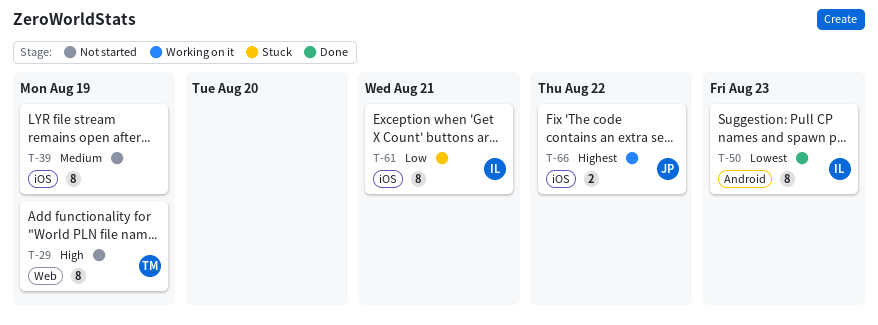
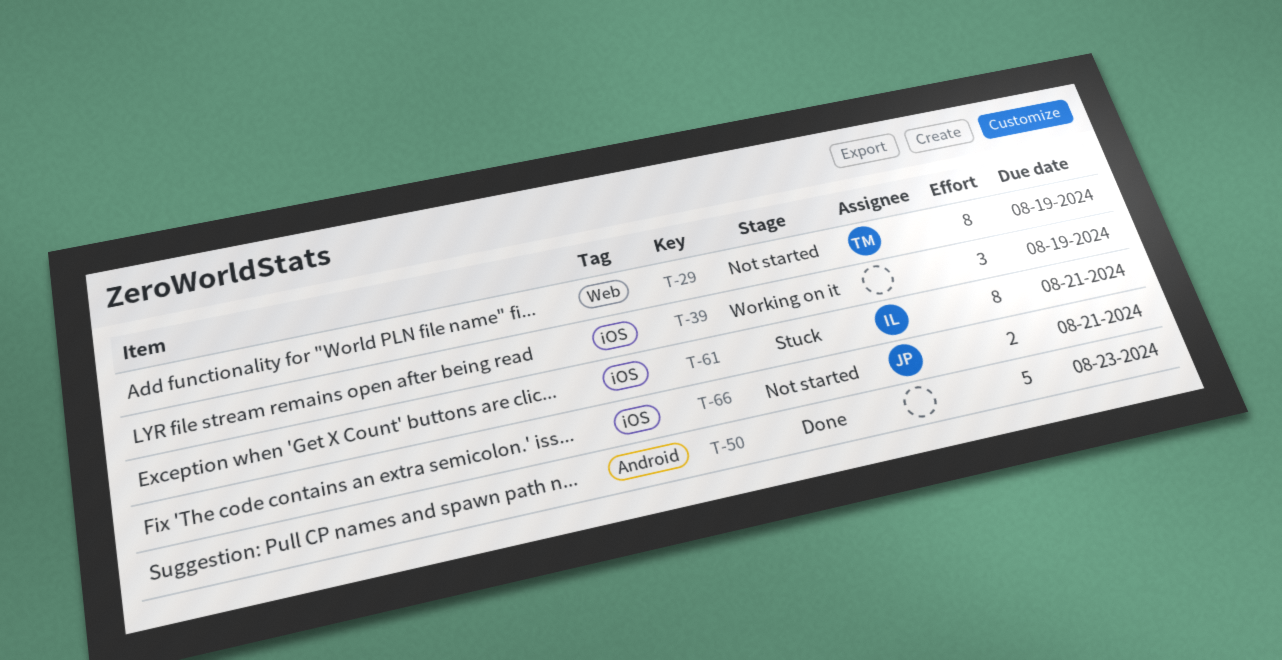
T-39, status: Not started -> Working on it
T-39, estimate: 8 -> 3
T-50, owner: IL -> none
T-50, estimate: 8 -> 5
T-66, status: Working on it -> Not started
T-66, due: Aug 22 -> Aug 21

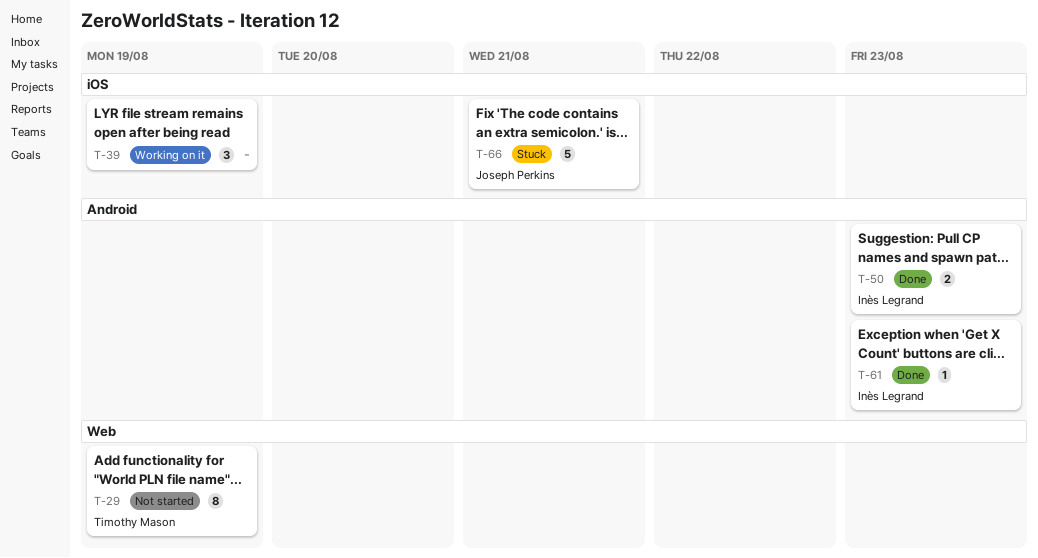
T-50, owner: none -> Inès Legrand
T-50, estimate: 5 -> 2
T-61, status: Stuck -> Done
T-61, label: iOS -> Android
T-61, estimate: 8 -> 1
T-61, due: Aug 21 -> Aug 23
T-66, status: Not started -> Stuck
T-66, estimate: 2 -> 5

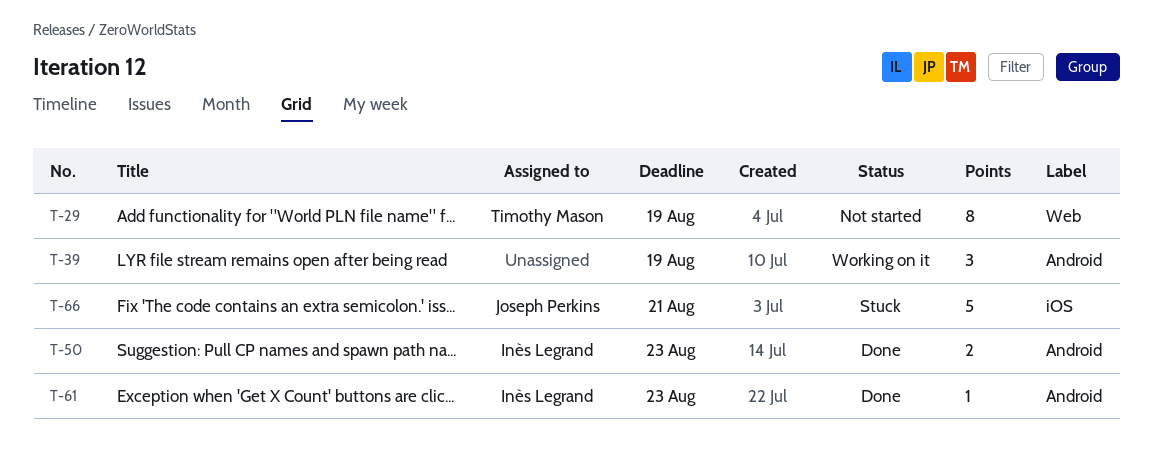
T-39, label: iOS -> Android

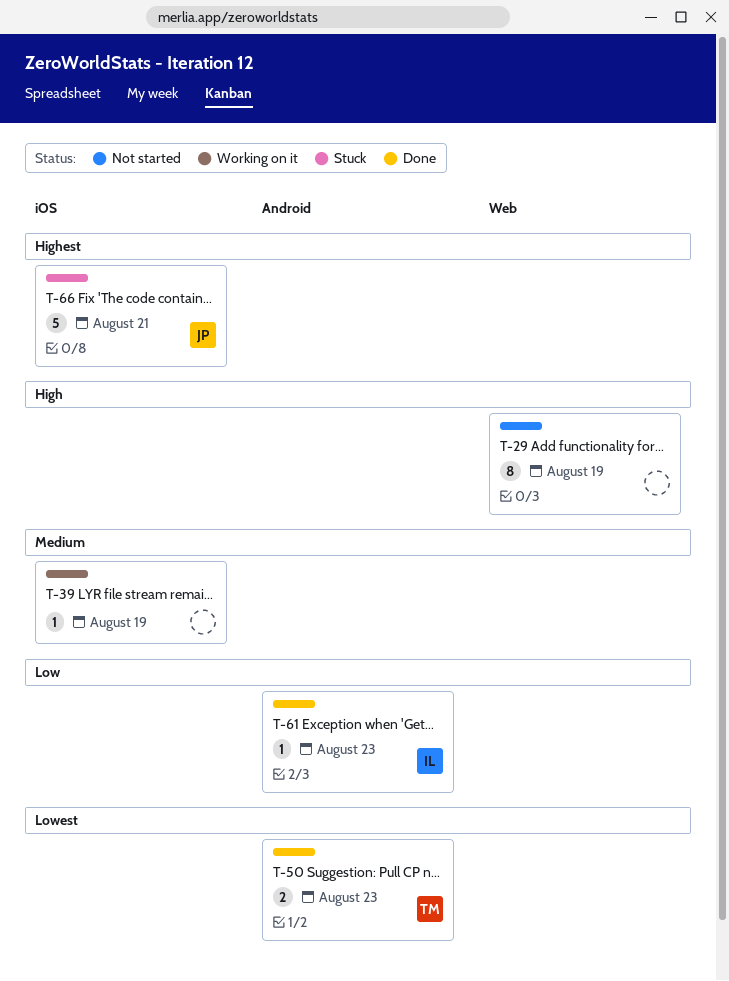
T-29, owner: Timothy Mason -> none
T-39, label: Android -> iOS
T-39, estimate: 3 -> 1
T-50, owner: Inès Legrand -> Timothy Mason

